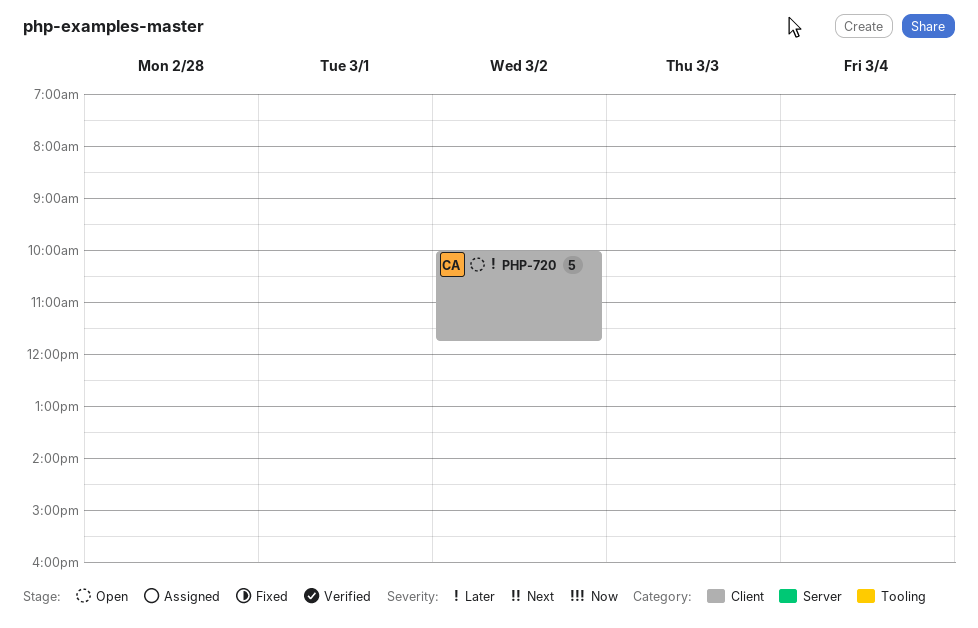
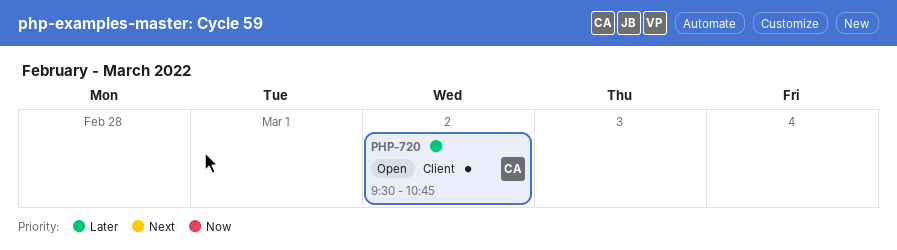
PHP-720, estimate: 5 -> 1
PHP-720, begins: 10:00 -> 09:30
PHP-720, ends: 11:45 -> 10:45

